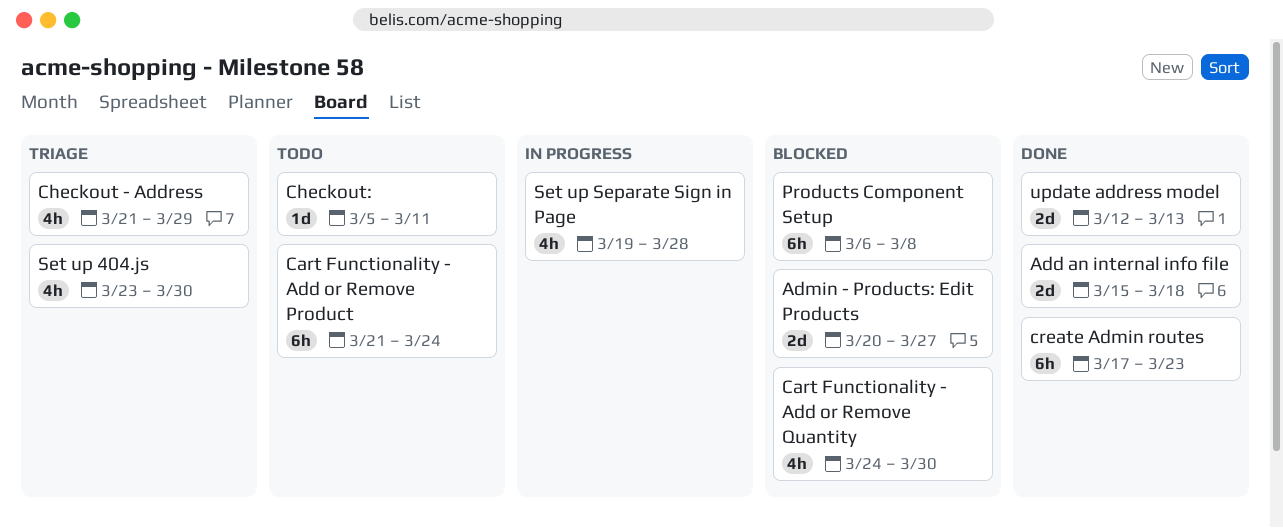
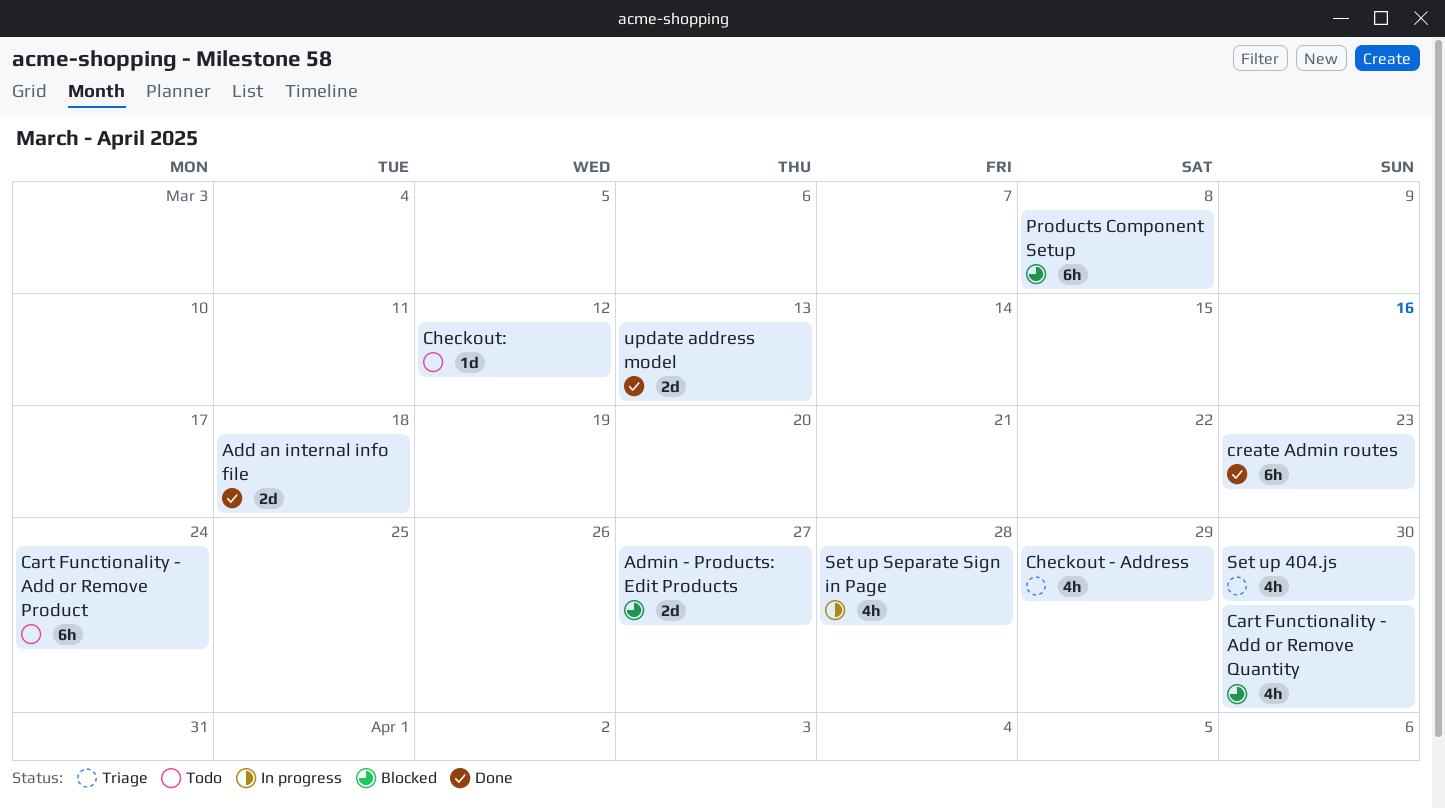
Checkout:, due: Mar 11 -> Mar 12

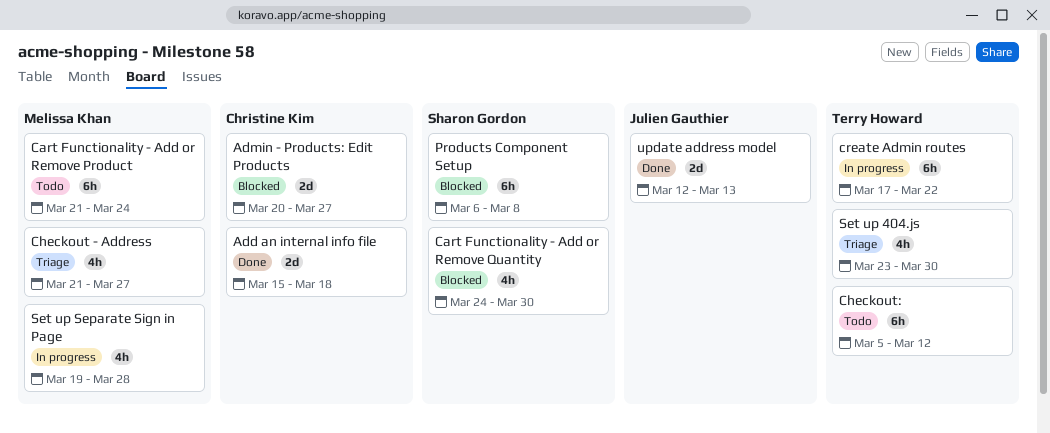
Checkout - Address, due: Mar 29 -> Mar 27
Checkout:, estimate: 1d -> 6h
create Admin routes, status: Done -> In progress
create Admin routes, due: Mar 23 -> Mar 22

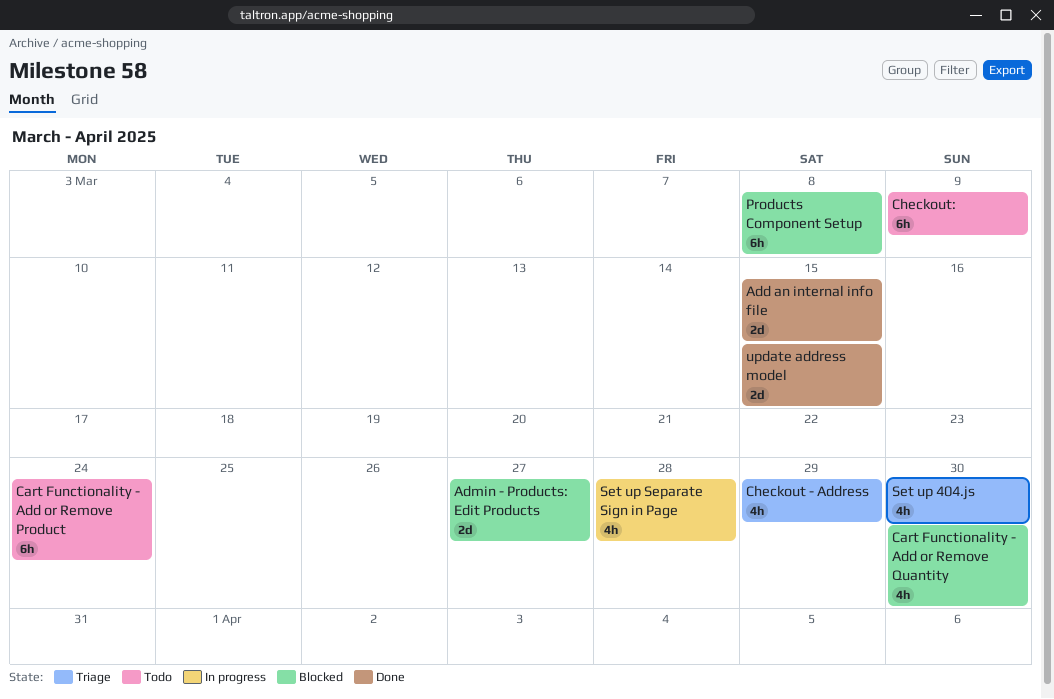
Add an internal info file, due: Mar 18 -> Mar 15
Checkout - Address, due: Mar 27 -> Mar 29
Checkout:, due: Mar 12 -> Mar 9
create Admin routes: present -> none
update address model, due: Mar 13 -> Mar 15

